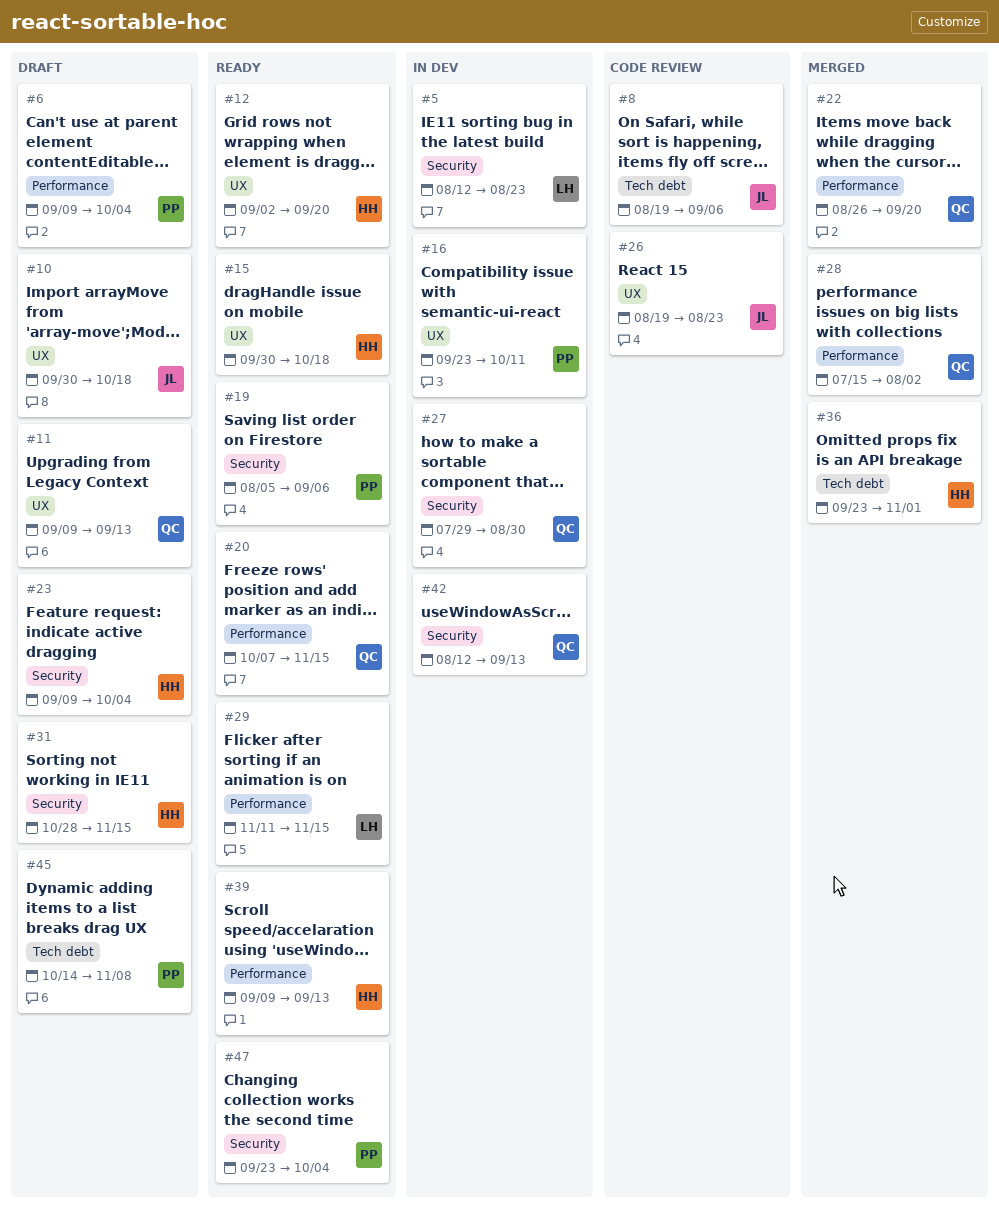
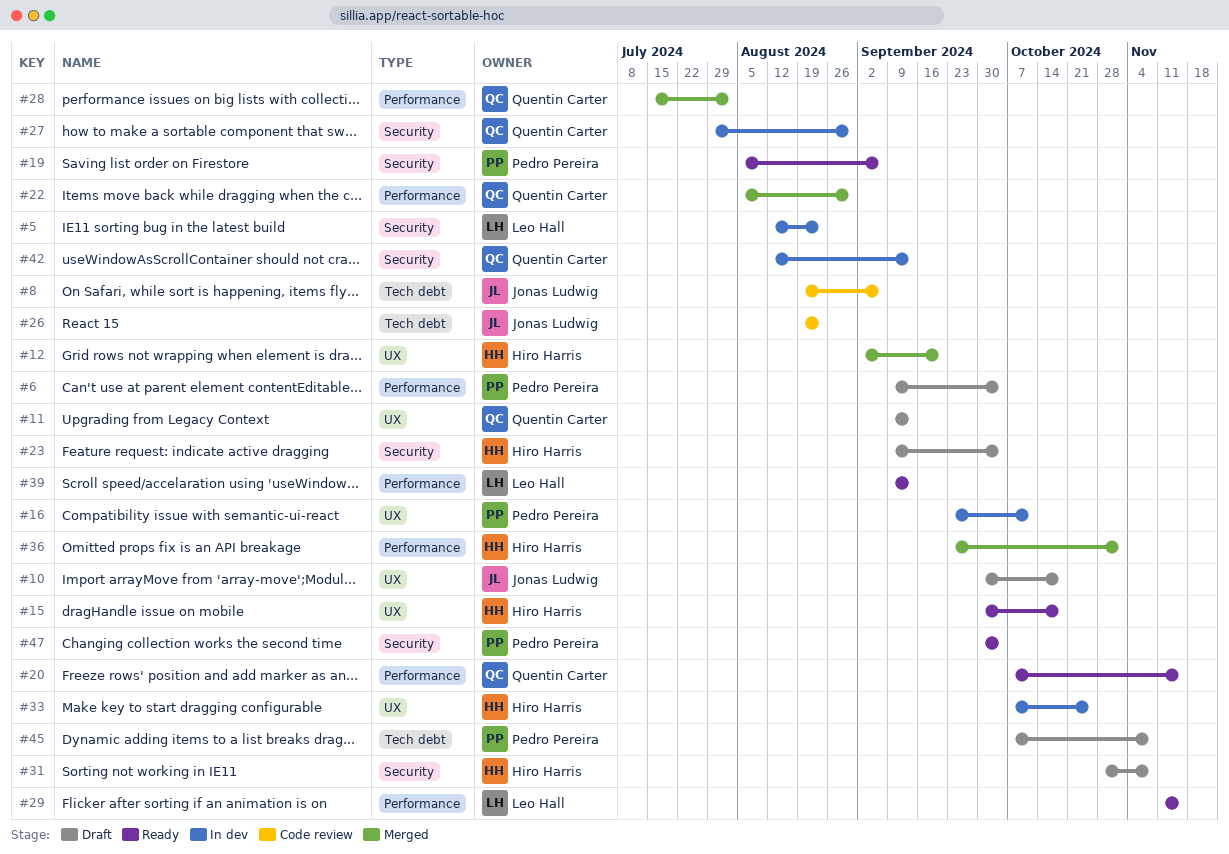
#12, status: Ready -> Merged
#22, start: Aug 26 -> Aug 5
#22, due: Sep 20 -> Aug 30
#26, label: UX -> Tech debt
#31, due: Nov 15 -> Nov 8
#33: none -> present
#36, label: Tech debt -> Performance
#39, owner: Hiro Harris -> Leo Hall
#45, start: Oct 14 -> Oct 7
#47, start: Sep 23 -> Sep 30

